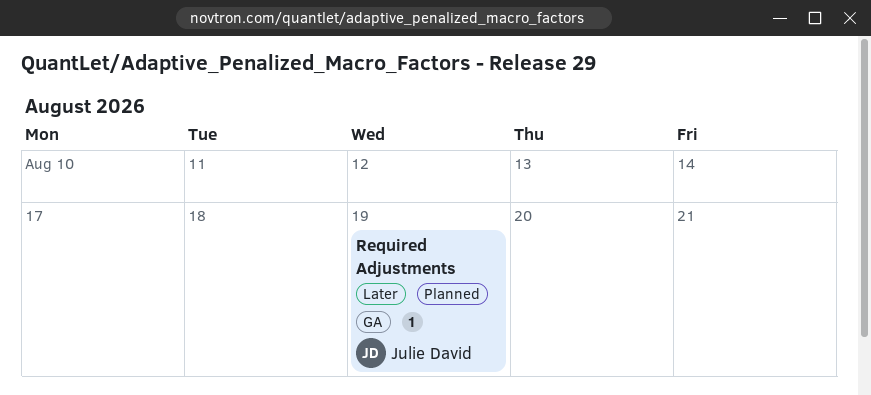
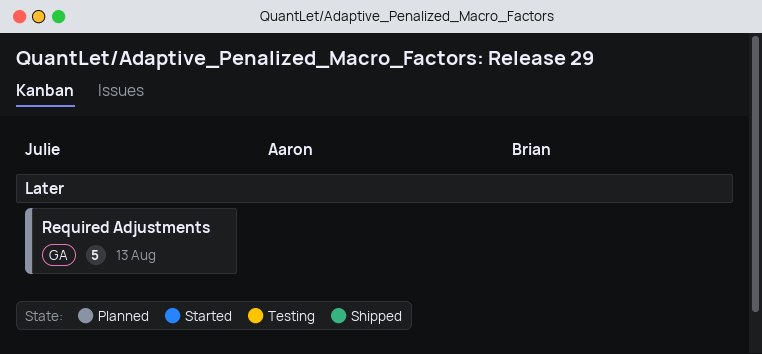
Required Adjustments, estimate: 1 -> 5
Required Adjustments, due: Aug 19 -> Aug 13

